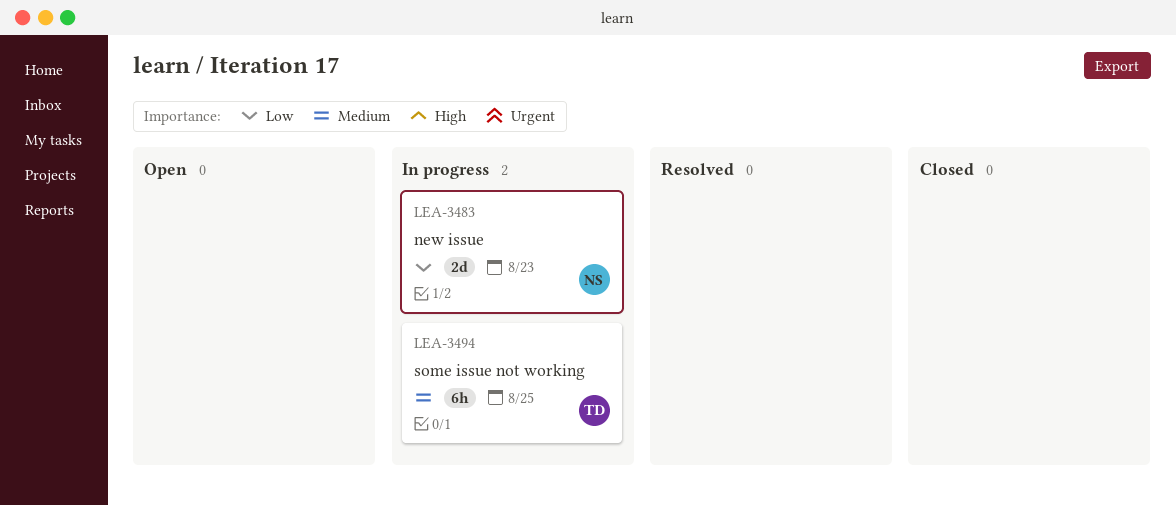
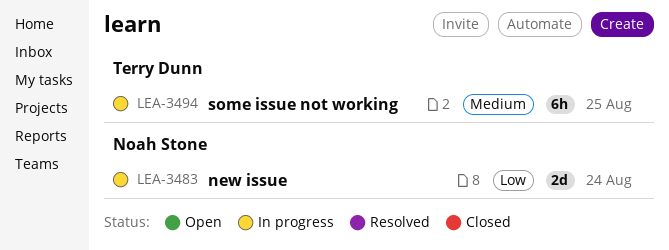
LEA-3483, due: Aug 23 -> Aug 24

